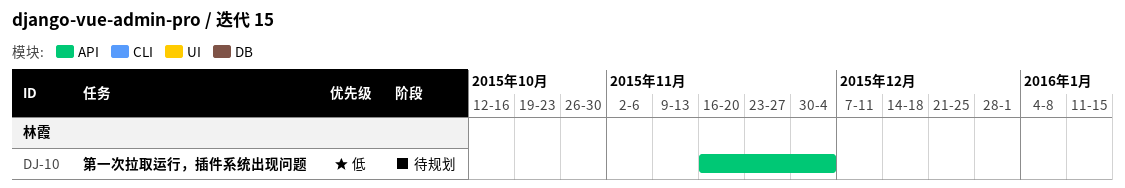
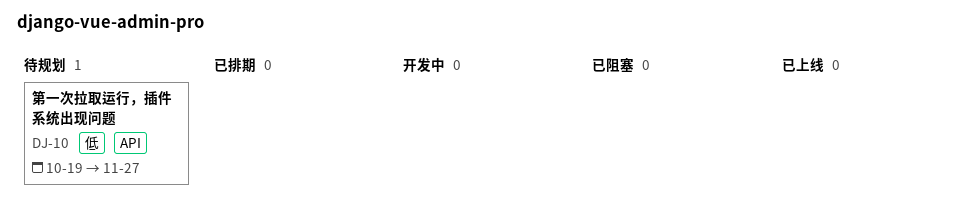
DJ-10, start: Nov 16 -> Oct 19
DJ-10, due: Dec 4 -> Nov 27

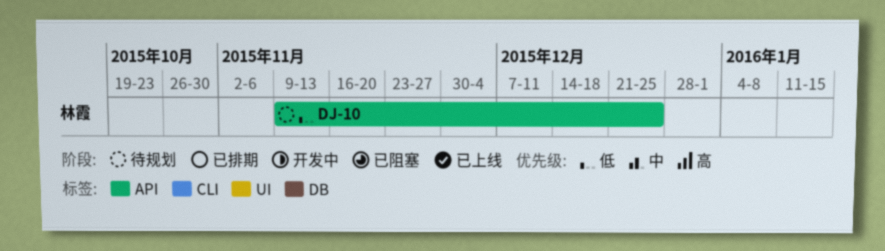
DJ-10, start: Oct 19 -> Nov 9
DJ-10, due: Nov 27 -> Dec 25

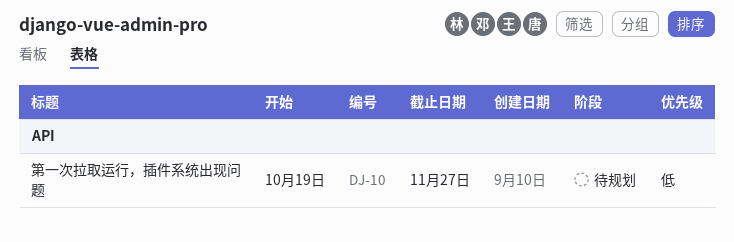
DJ-10, start: Nov 9 -> Oct 19
DJ-10, due: Dec 25 -> Nov 27

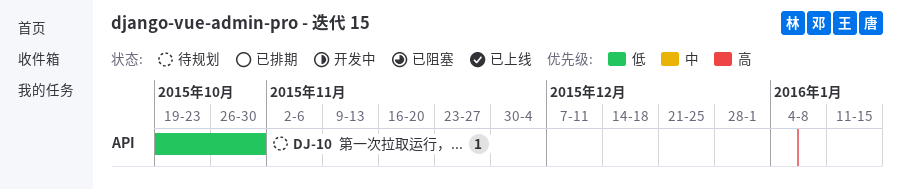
DJ-10, due: Nov 27 -> Oct 30

